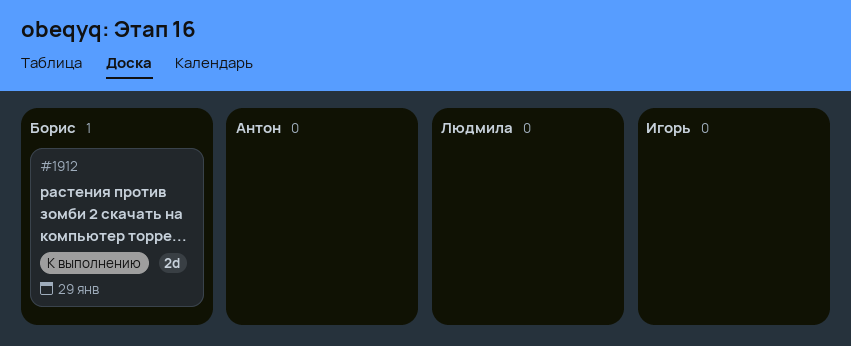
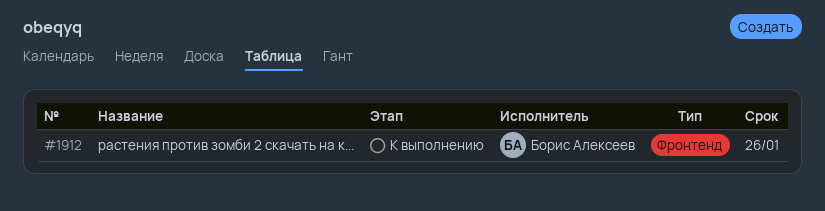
#1912, due: Jan 29 -> Jan 26

